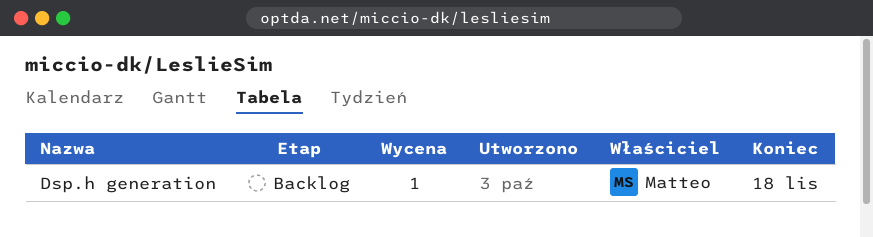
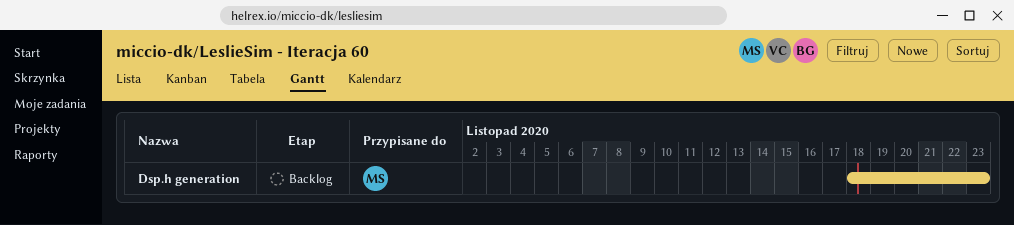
Dsp.h generation, due: Nov 18 -> Nov 23

